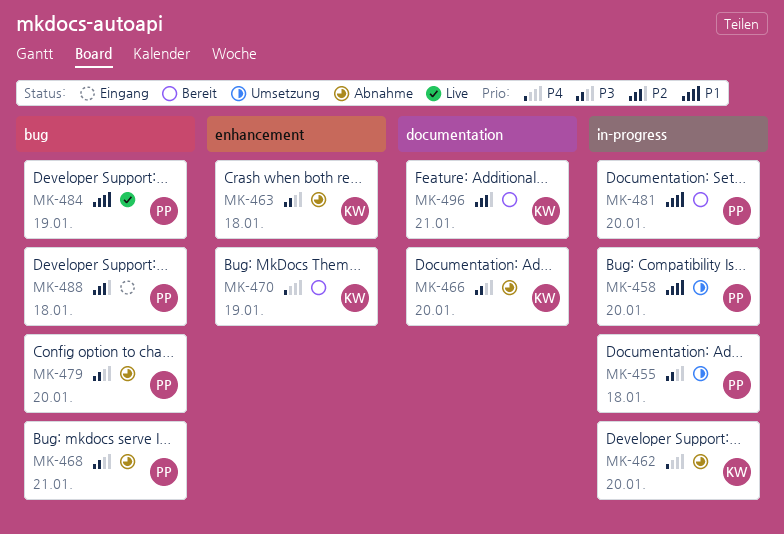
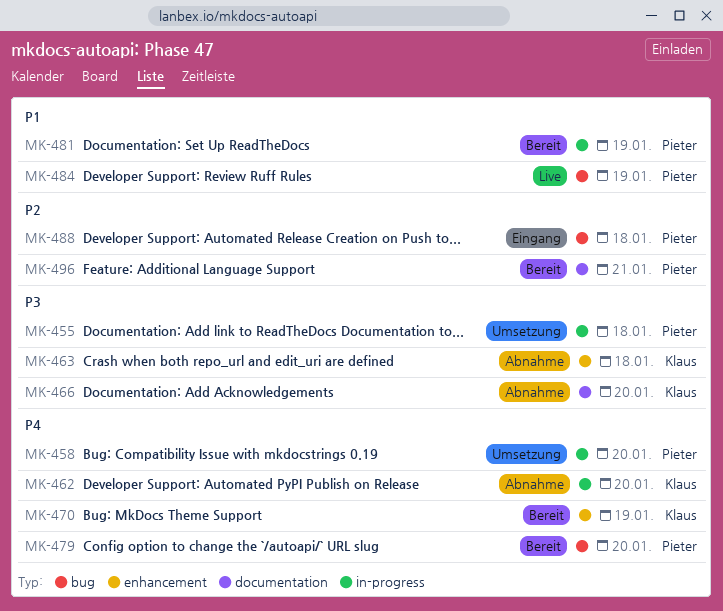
MK-458, priority: P1 -> P4
MK-468: present -> none
MK-479, status: Abnahme -> Bereit
MK-479, priority: P3 -> P4
MK-481, due: Jan 20 -> Jan 19
MK-496, owner: Klaus -> Pieter

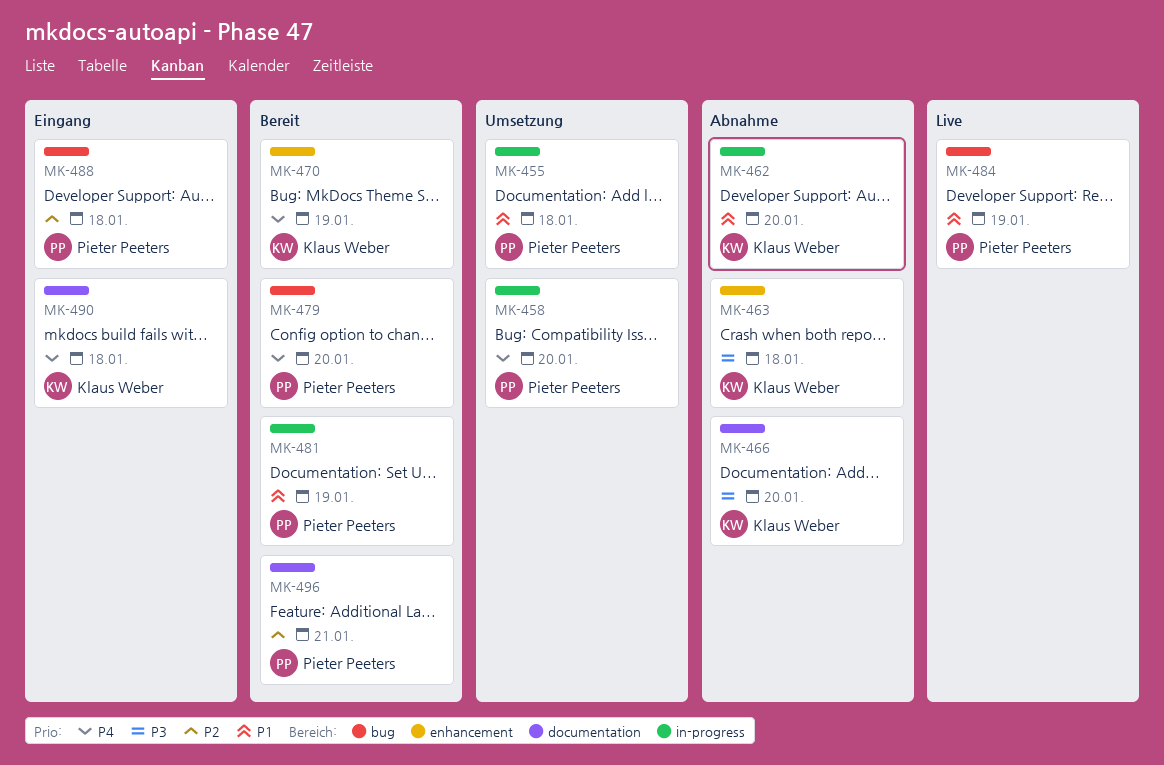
MK-455, priority: P3 -> P1
MK-462, priority: P4 -> P1
MK-490: none -> present

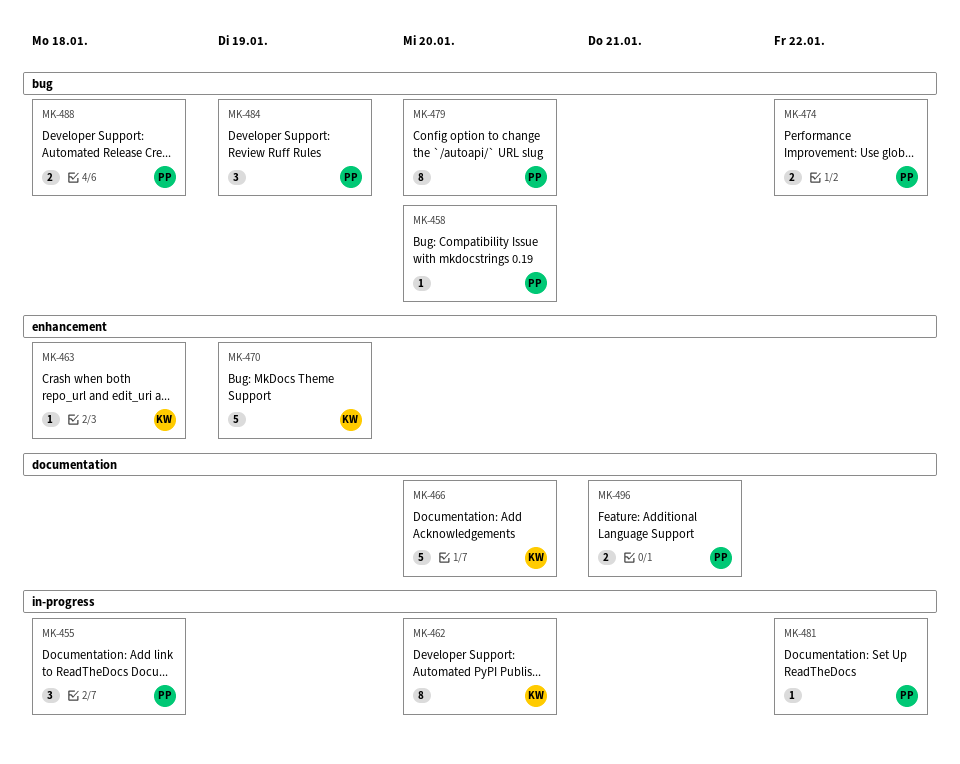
MK-458, label: in-progress -> bug
MK-474: none -> present
MK-481, due: Jan 19 -> Jan 22
MK-490: present -> none

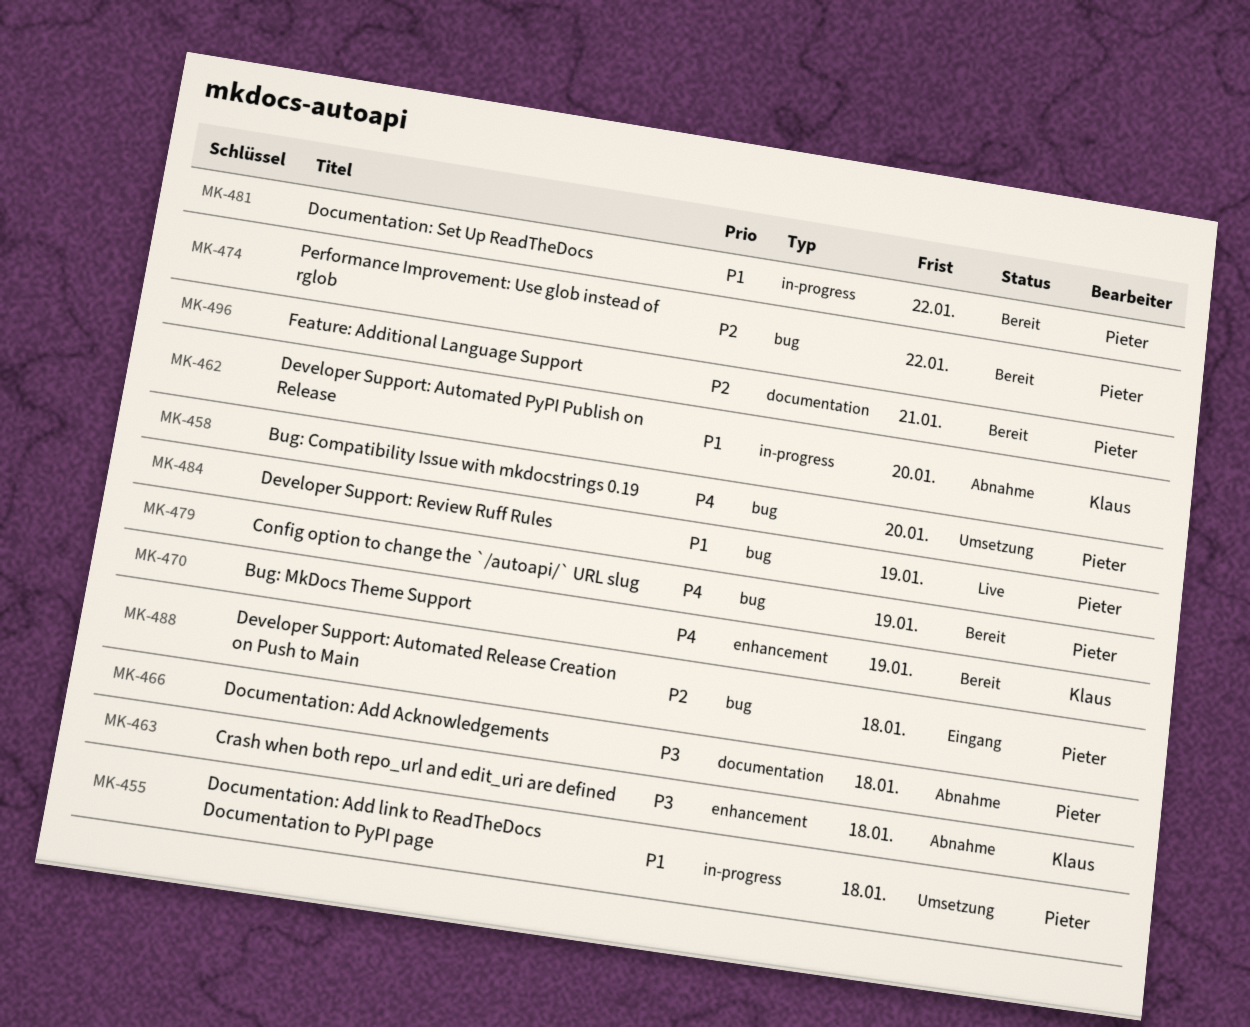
MK-466, owner: Klaus -> Pieter
MK-466, due: Jan 20 -> Jan 18
MK-479, due: Jan 20 -> Jan 19

